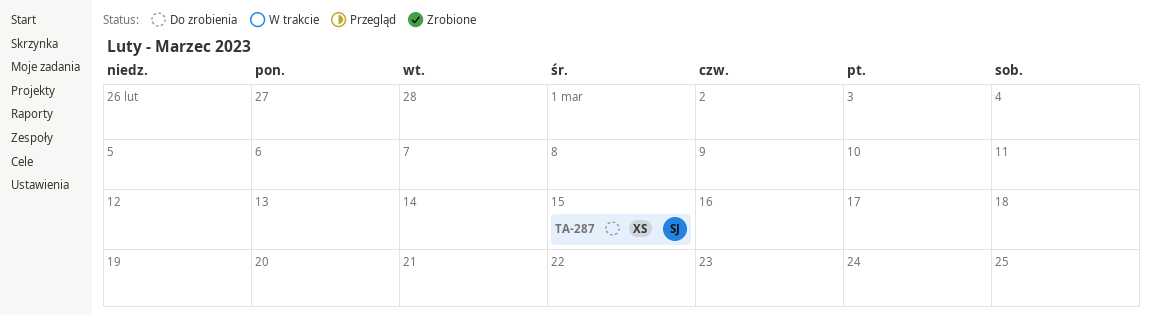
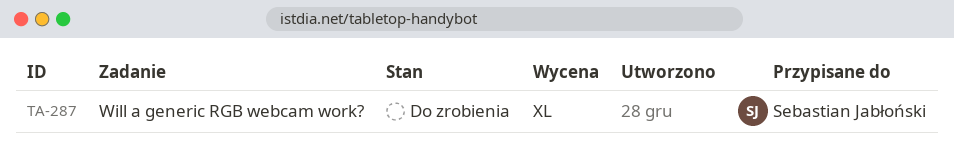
TA-287, estimate: XS -> XL

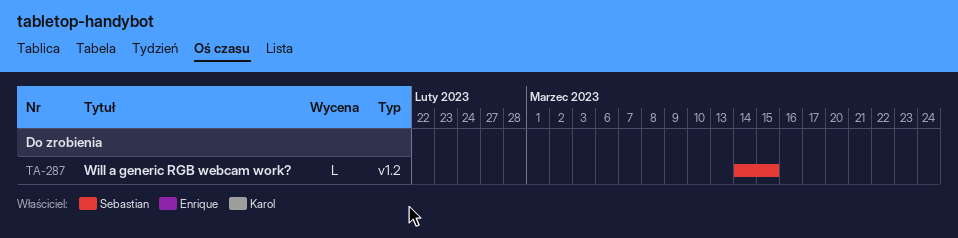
TA-287, estimate: XL -> L

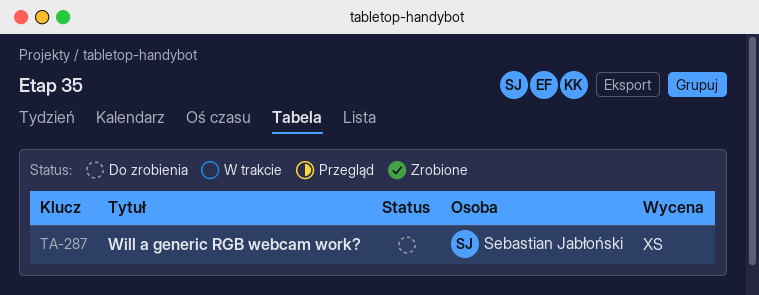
TA-287, estimate: L -> XS

